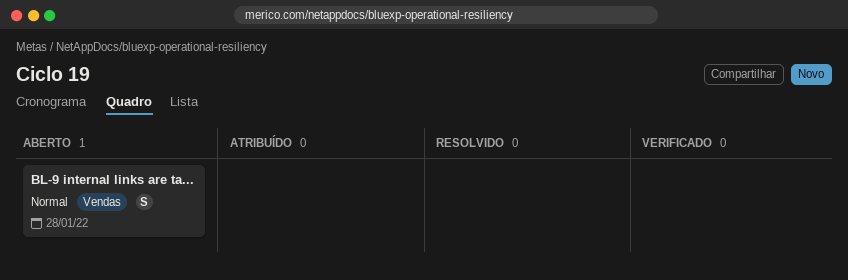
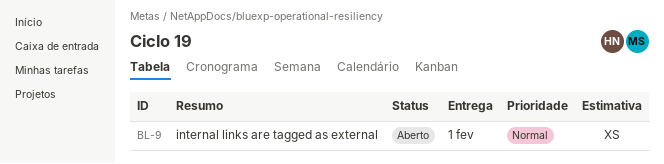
BL-9, estimate: S -> XS
BL-9, due: Jan 28 -> Feb 1

